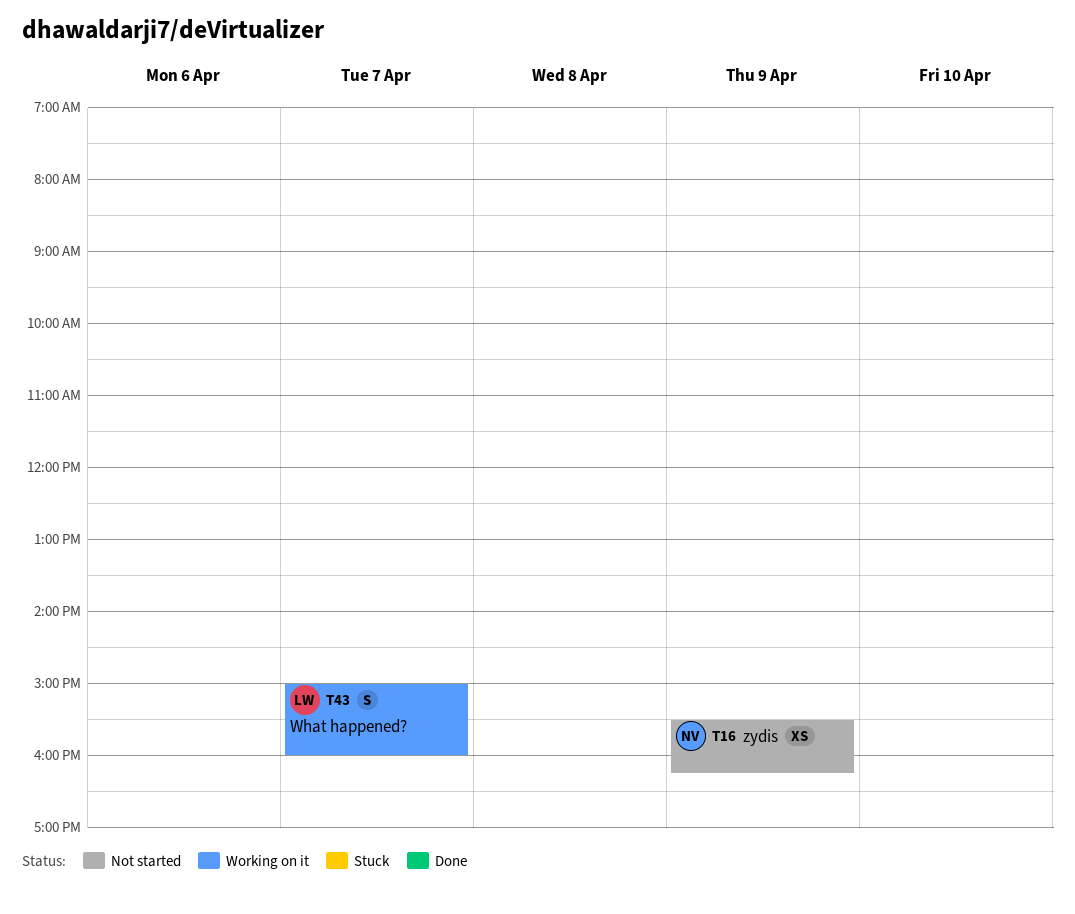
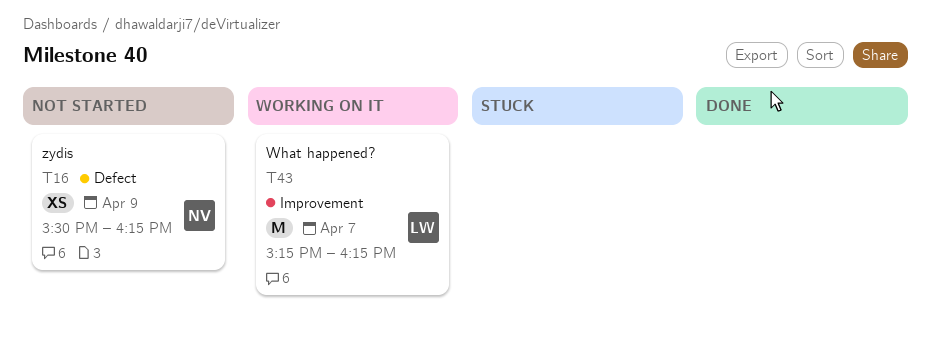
T43, estimate: S -> M
T43, begins: 15:00 -> 15:15
T43, ends: 16:00 -> 16:15

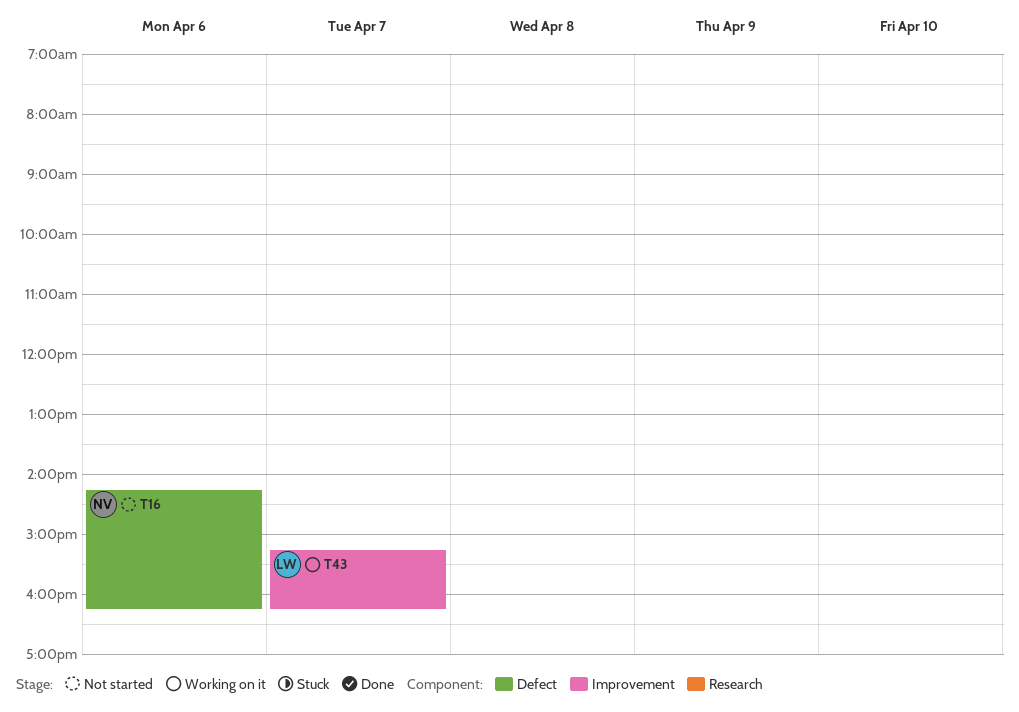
T16, day: Apr 9 -> Apr 6
T16, begins: 15:30 -> 14:15

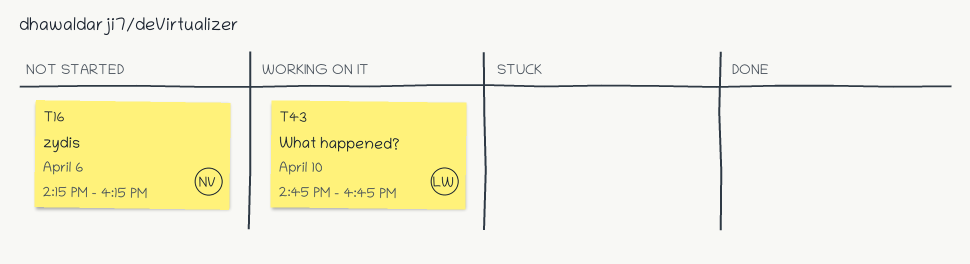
T43, day: Apr 7 -> Apr 10
T43, begins: 15:15 -> 14:45
T43, ends: 16:15 -> 16:45

